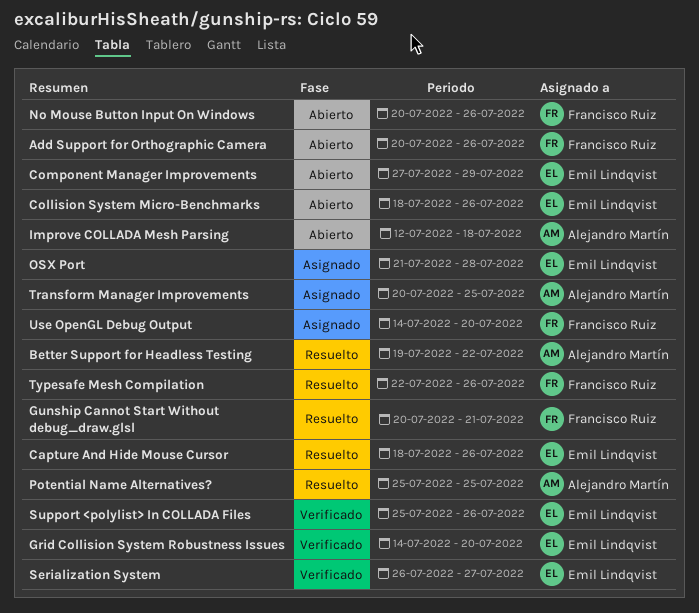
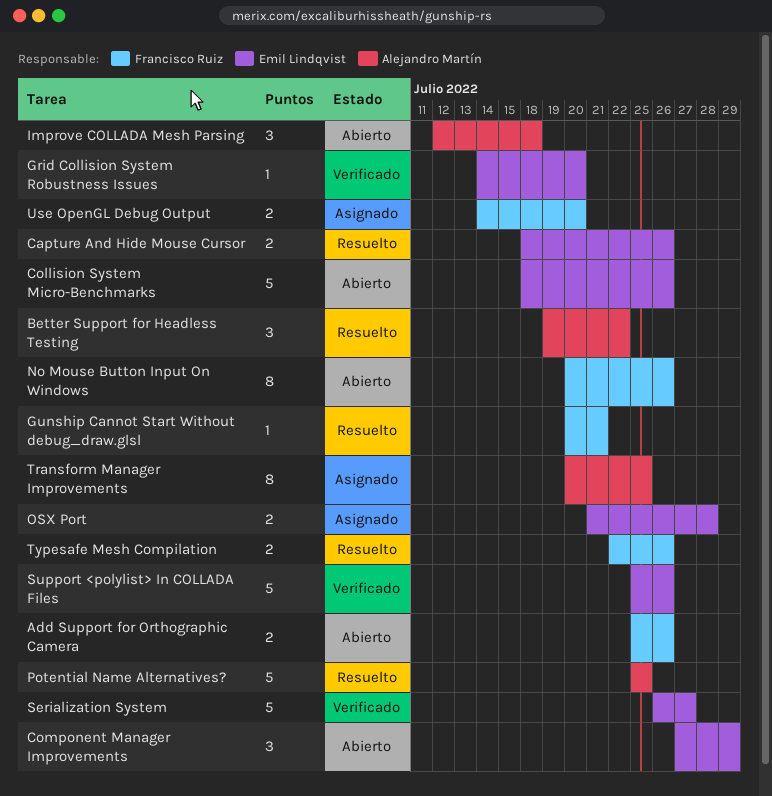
Add Support for Orthographic Camera, start: Jul 20 -> Jul 25

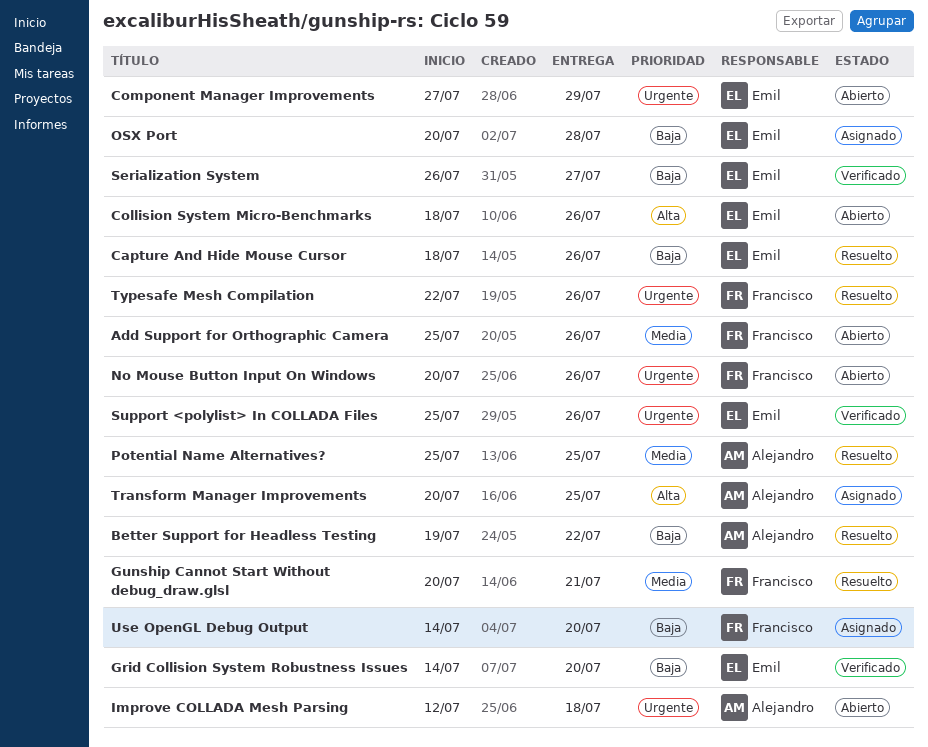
OSX Port, start: Jul 21 -> Jul 20

